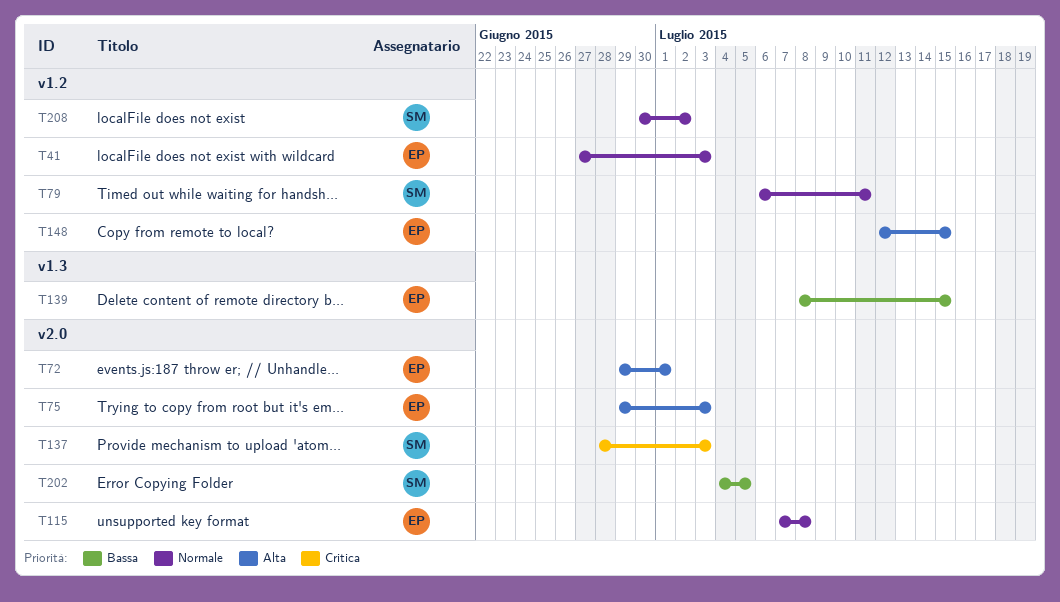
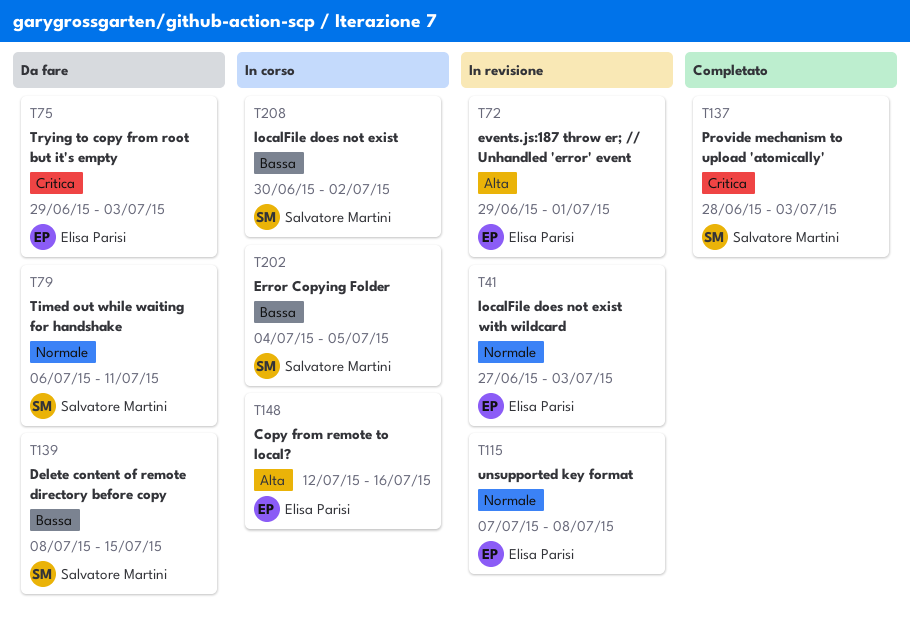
T75, priority: Alta -> Critica
T139, owner: Elisa Parisi -> Salvatore Martini
T148, due: Jul 15 -> Jul 16
T208, priority: Normale -> Bassa

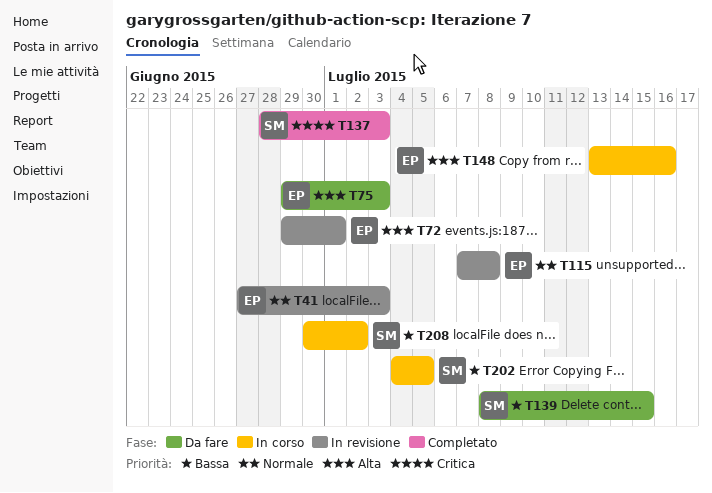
T75, priority: Critica -> Alta
T79: present -> none
T148, start: Jul 12 -> Jul 13

